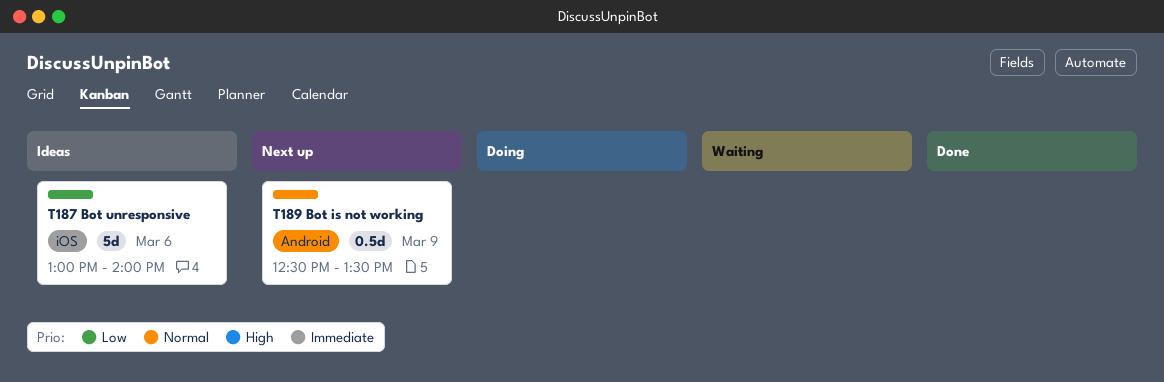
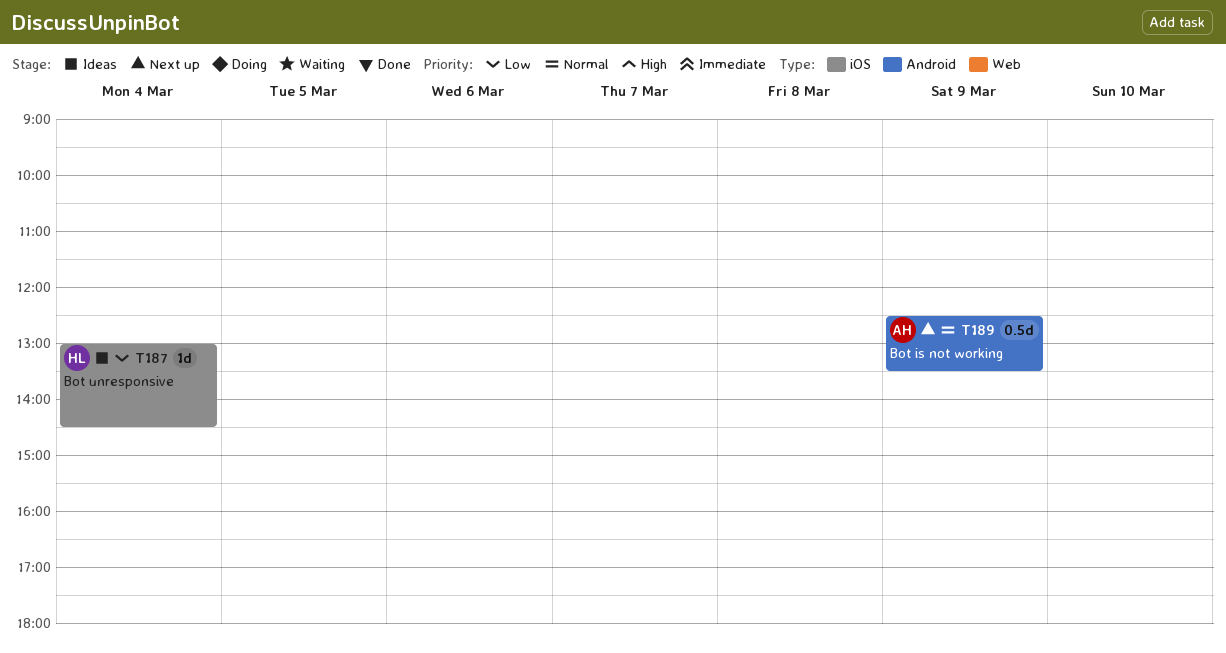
T187, estimate: 5d -> 1d
T187, day: Mar 6 -> Mar 4
T187, ends: 14:00 -> 14:30

